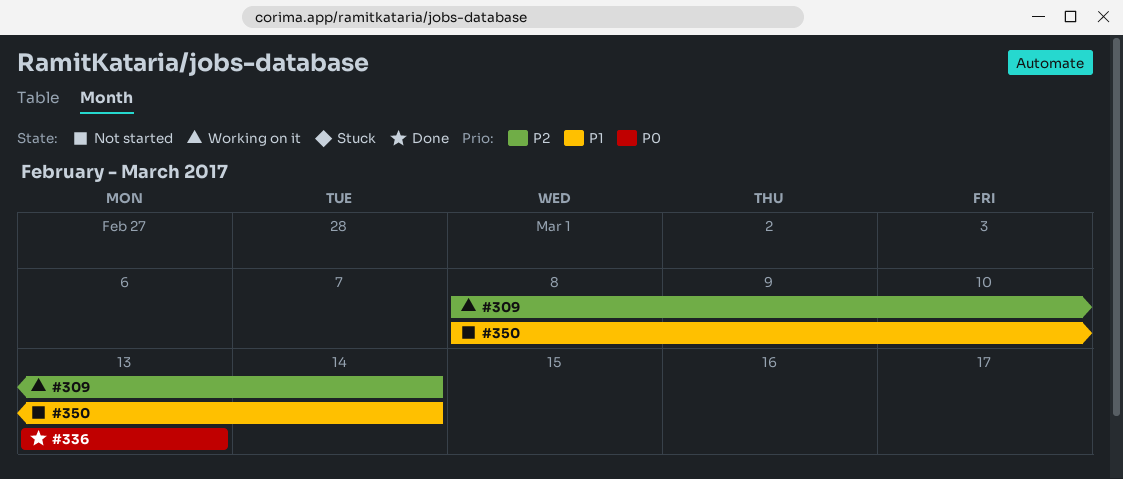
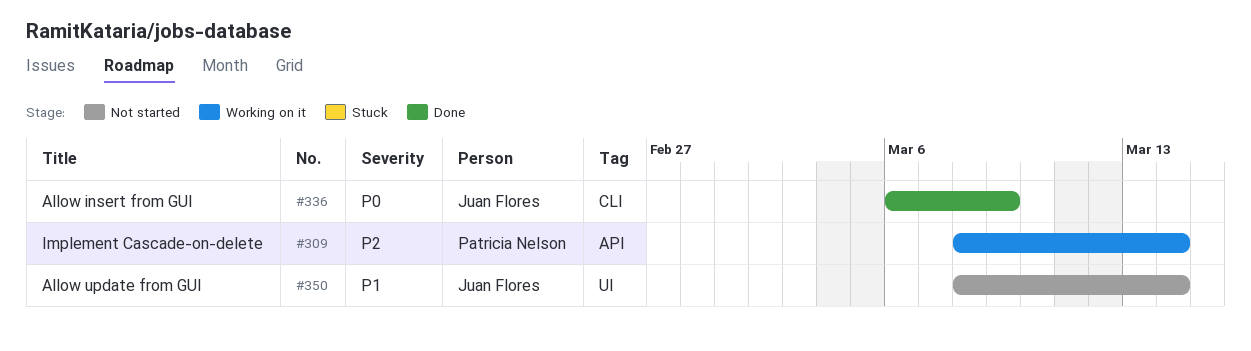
#336, start: Mar 13 -> Mar 6
#336, due: Mar 13 -> Mar 9

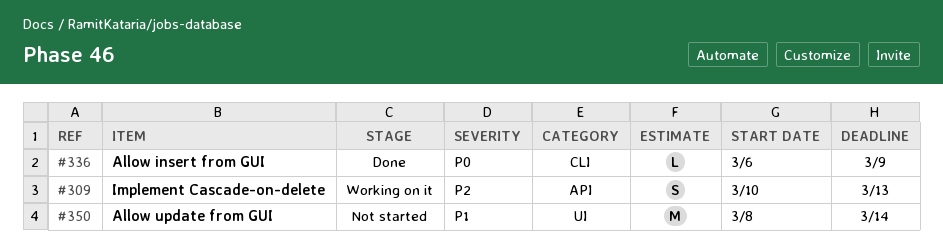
#309, start: Mar 8 -> Mar 10
#309, due: Mar 14 -> Mar 13

